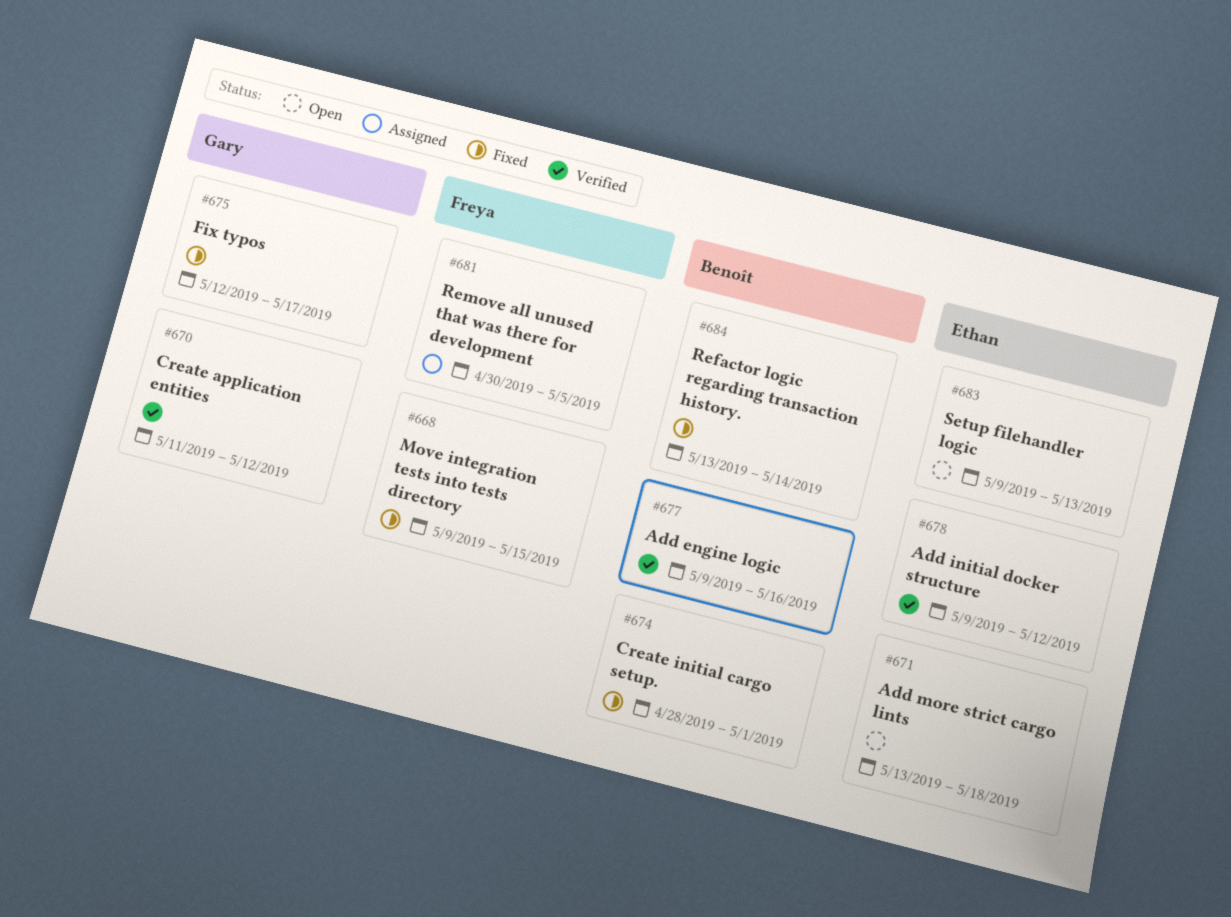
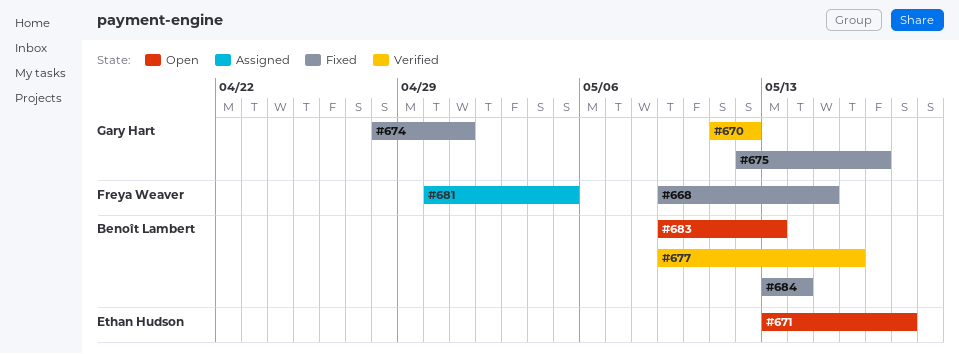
#674, owner: Benoît Lambert -> Gary Hart
#678: present -> none
#683, owner: Ethan Hudson -> Benoît Lambert

